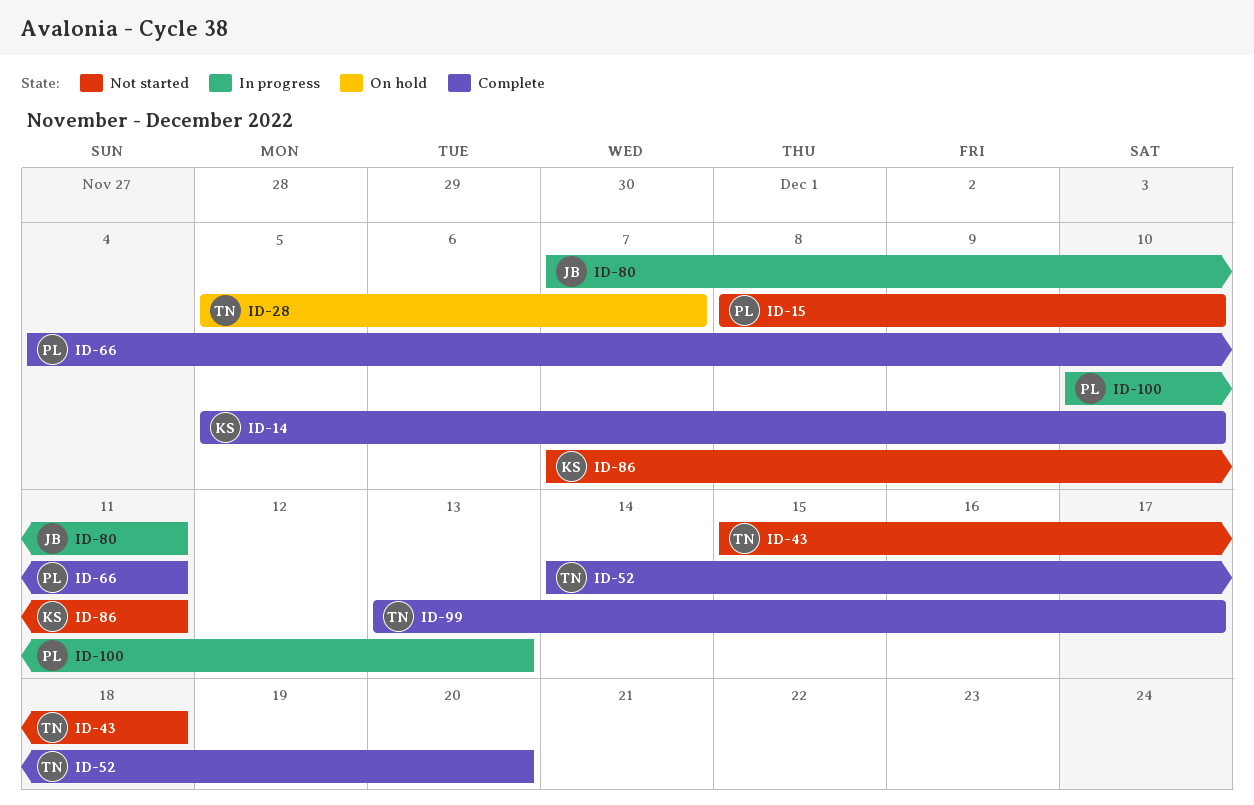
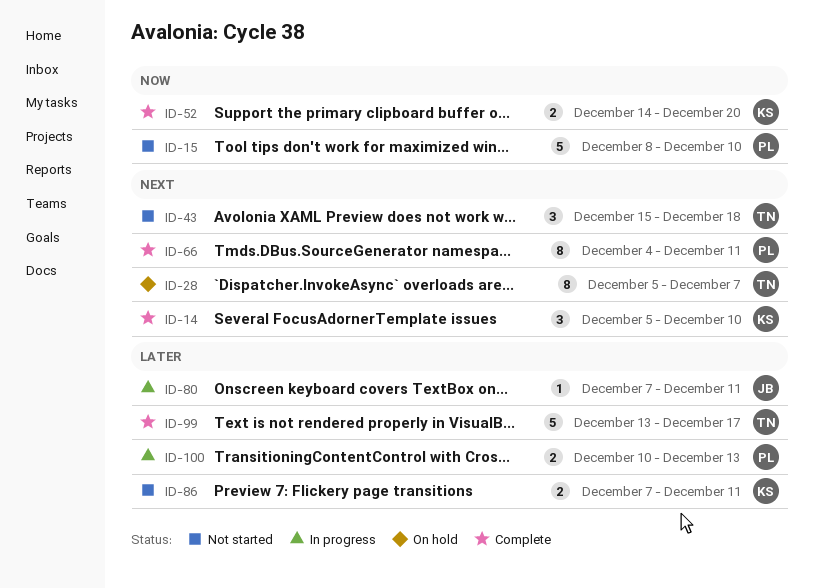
ID-52, owner: TN -> KS

